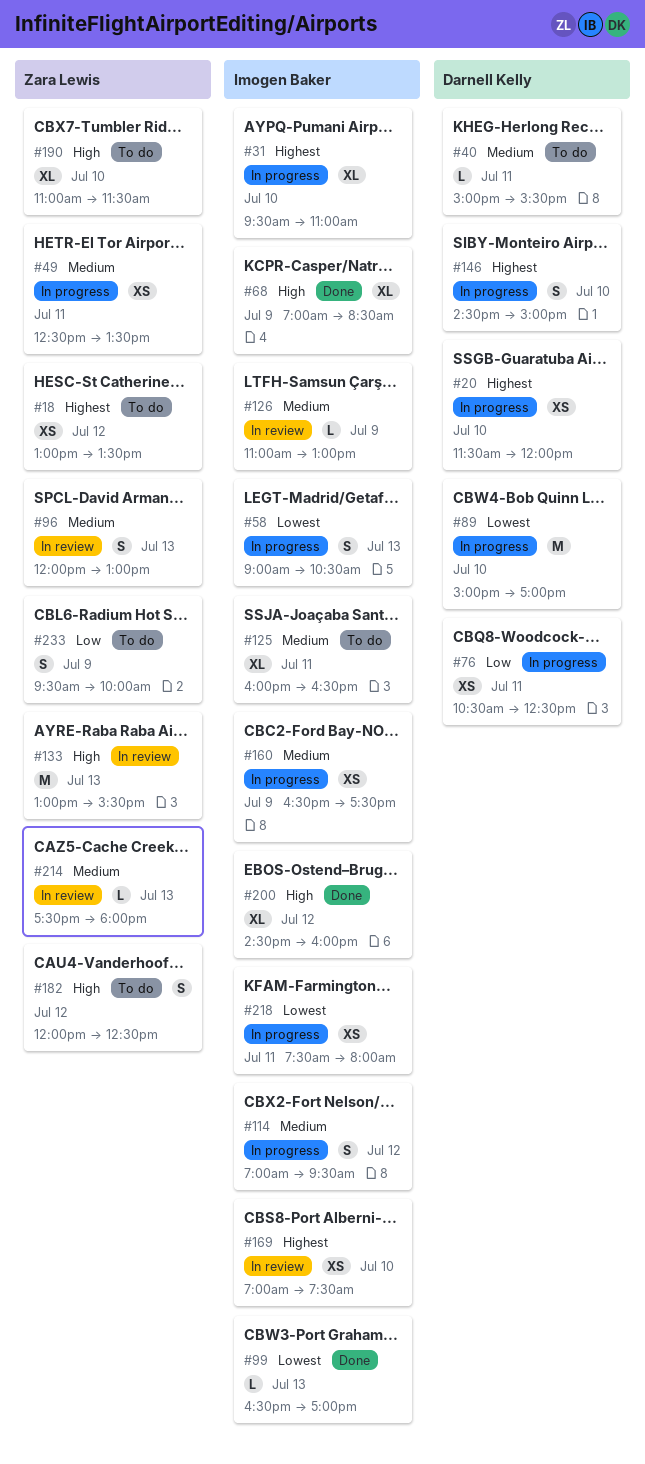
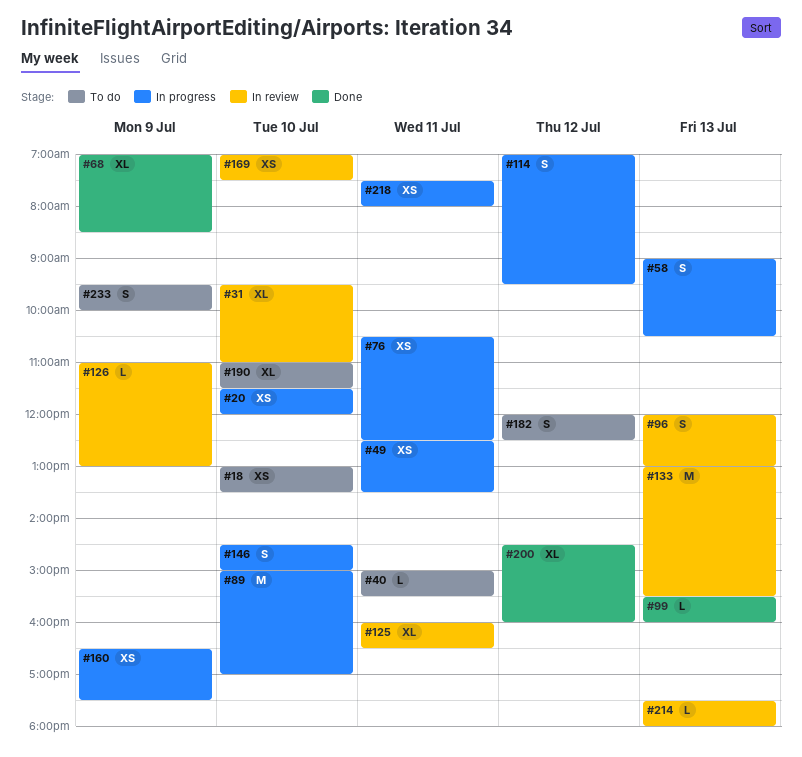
#18, day: Jul 12 -> Jul 10
#31, status: In progress -> In review
#99, begins: 16:30 -> 15:30
#99, ends: 17:00 -> 16:00
#125, status: To do -> In review

